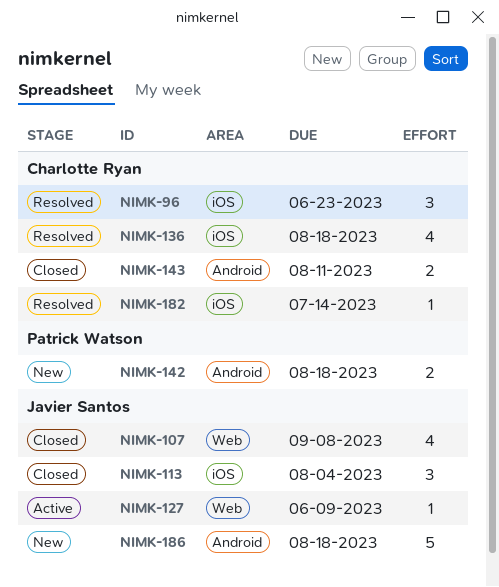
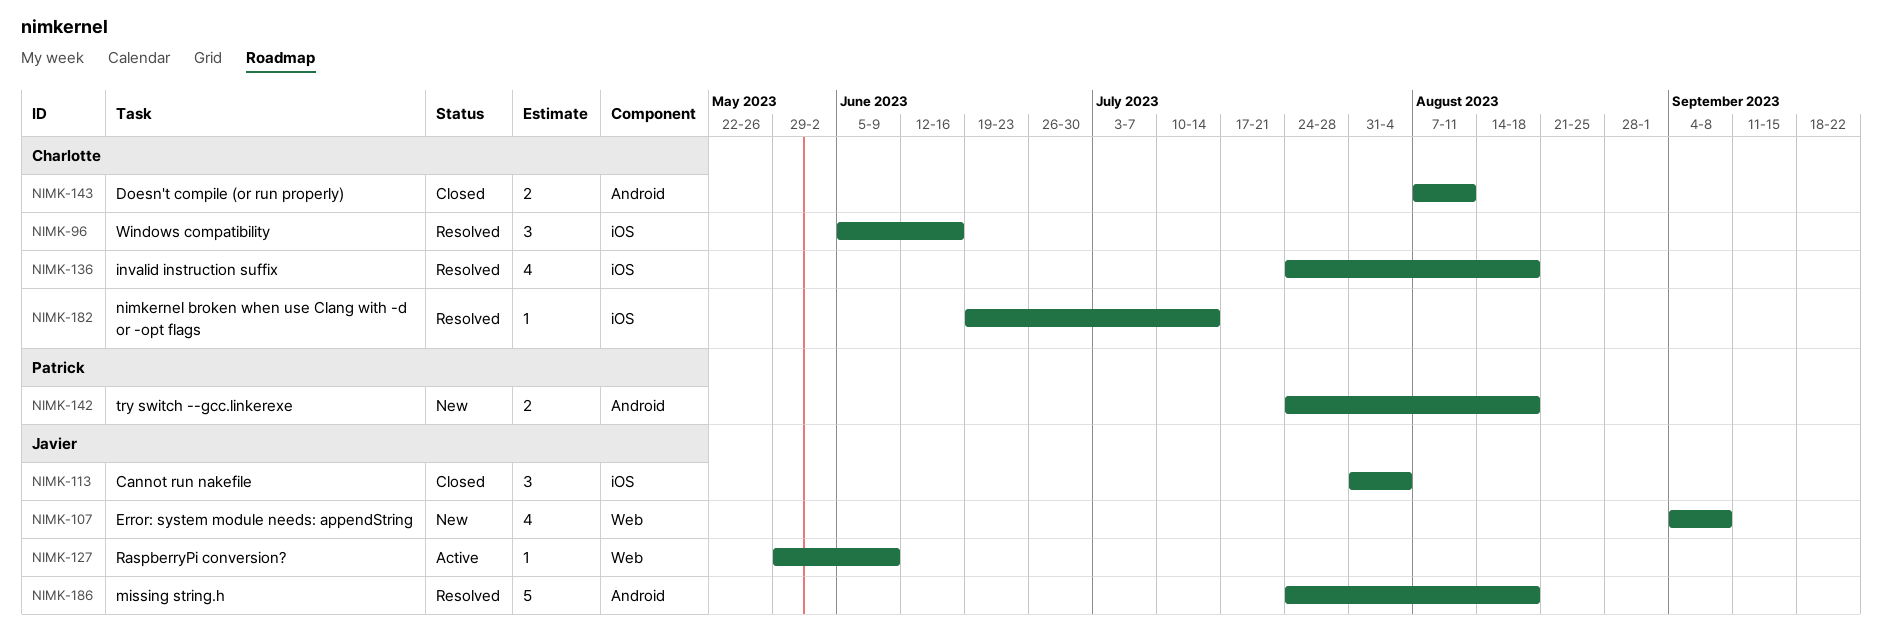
NIMK-96, due: Jun 23 -> Jun 16
NIMK-107, status: Closed -> New
NIMK-186, status: New -> Resolved

